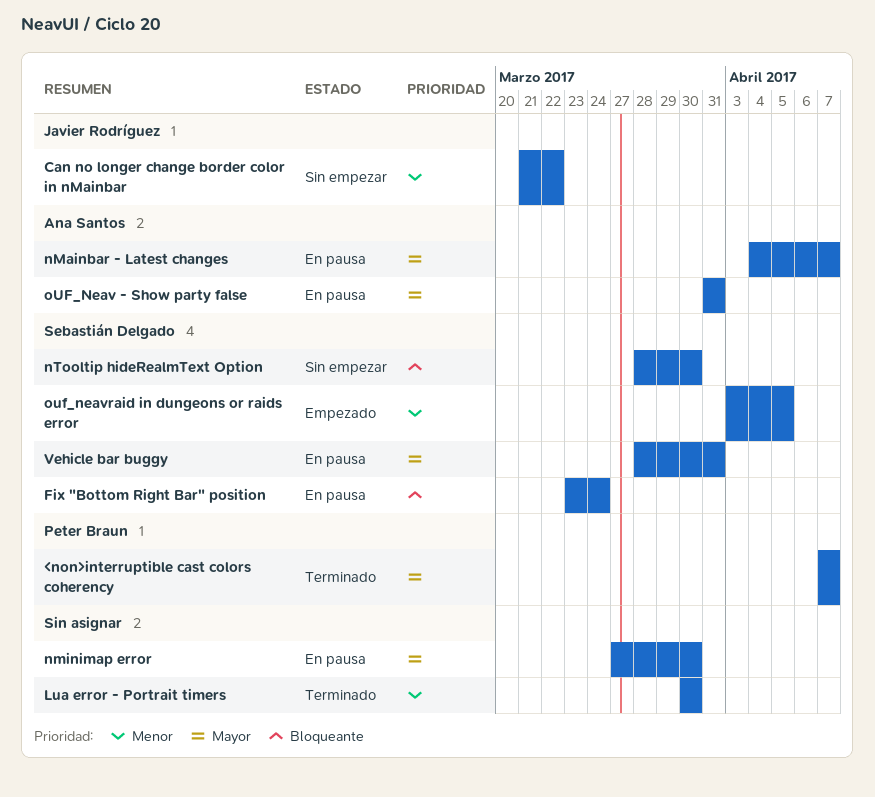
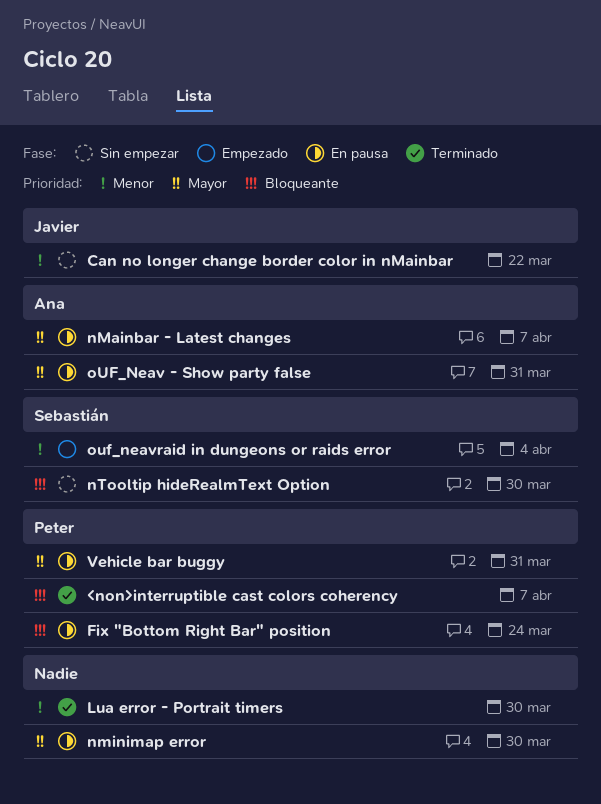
<non>interruptible cast colors coherency, priority: Mayor -> Bloqueante
Fix "Bottom Right Bar" position, owner: Sebastián Delgado -> Peter Braun
ouf_neavraid in dungeons or raids error, due: Apr 5 -> Apr 4
Vehicle bar buggy, owner: Sebastián Delgado -> Peter Braun

